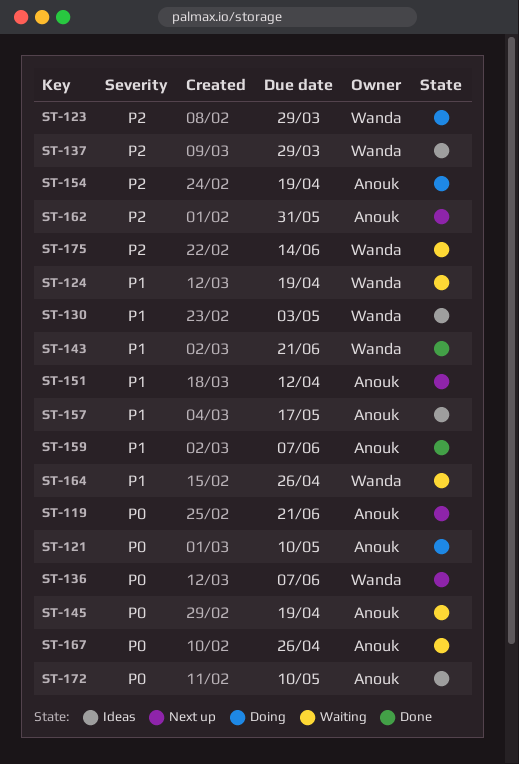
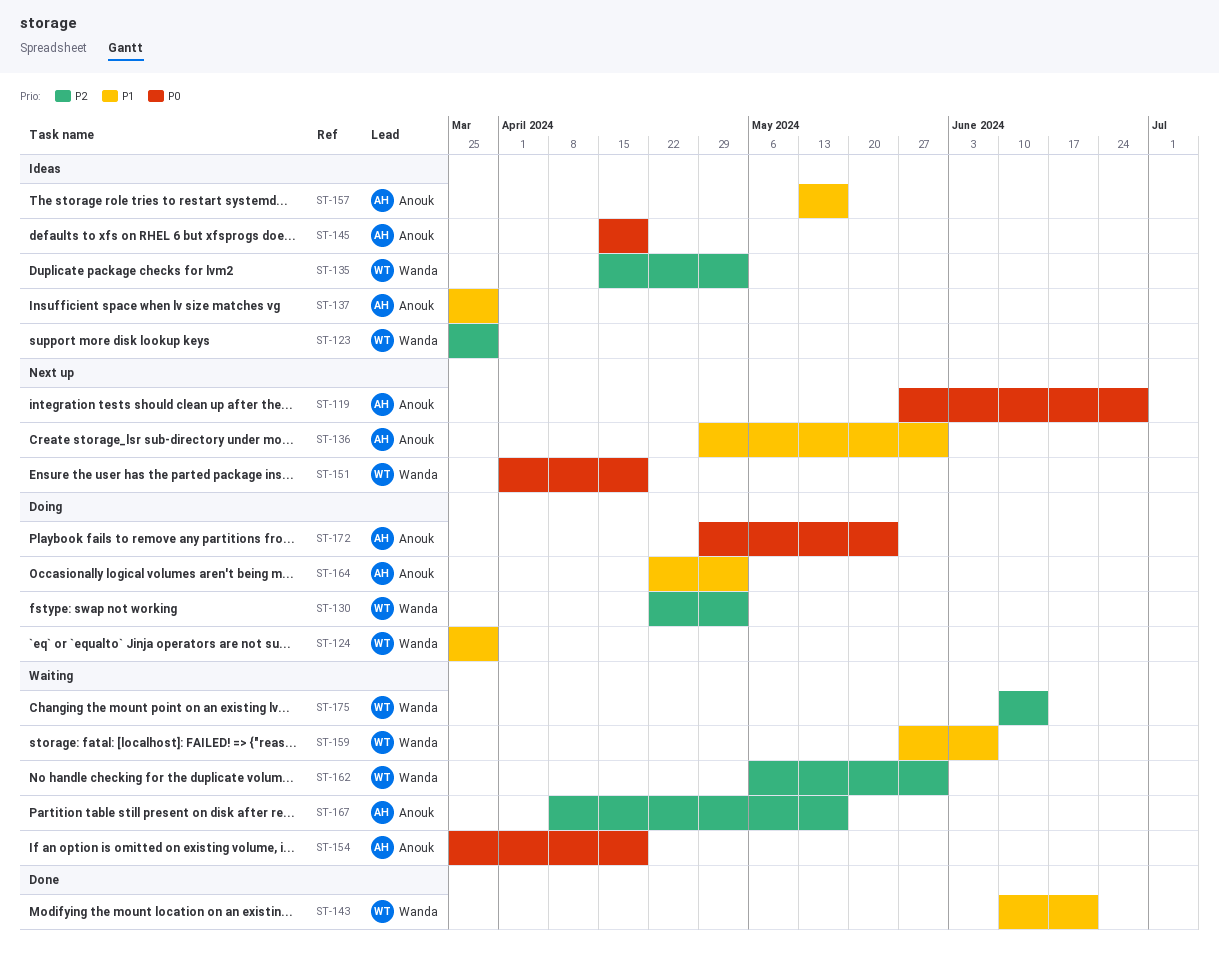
ST-119, due: Jun 21 -> Jun 28
ST-121: present -> none
ST-123, status: Doing -> Ideas
ST-124, status: Waiting -> Doing
ST-124, due: Apr 19 -> Mar 29
ST-130, status: Ideas -> Doing
ST-130, priority: P1 -> P2
ST-135: none -> present
ST-136, owner: Wanda -> Anouk
ST-136, priority: P0 -> P1
ST-136, due: Jun 7 -> May 31
ST-137, owner: Wanda -> Anouk
ST-137, priority: P2 -> P1
ST-145, status: Waiting -> Ideas
ST-151, owner: Anouk -> Wanda
ST-151, priority: P1 -> P0
ST-151, due: Apr 12 -> Apr 19
ST-154, status: Doing -> Waiting
ST-154, priority: P2 -> P0
ST-159, status: Done -> Waiting
ST-159, owner: Anouk -> Wanda
ST-162, status: Next up -> Waiting
ST-162, owner: Anouk -> Wanda
ST-164, status: Waiting -> Doing
ST-164, owner: Wanda -> Anouk
ST-164, due: Apr 26 -> May 3
ST-167, priority: P0 -> P2
ST-167, due: Apr 26 -> May 17
ST-172, status: Ideas -> Doing
ST-172, due: May 10 -> May 24

